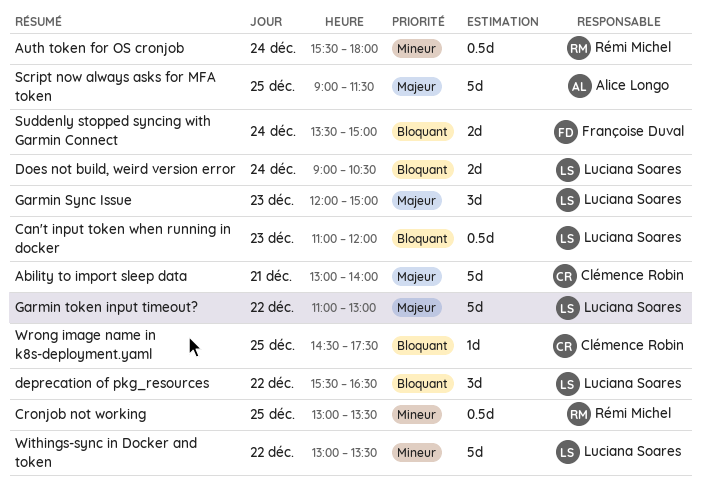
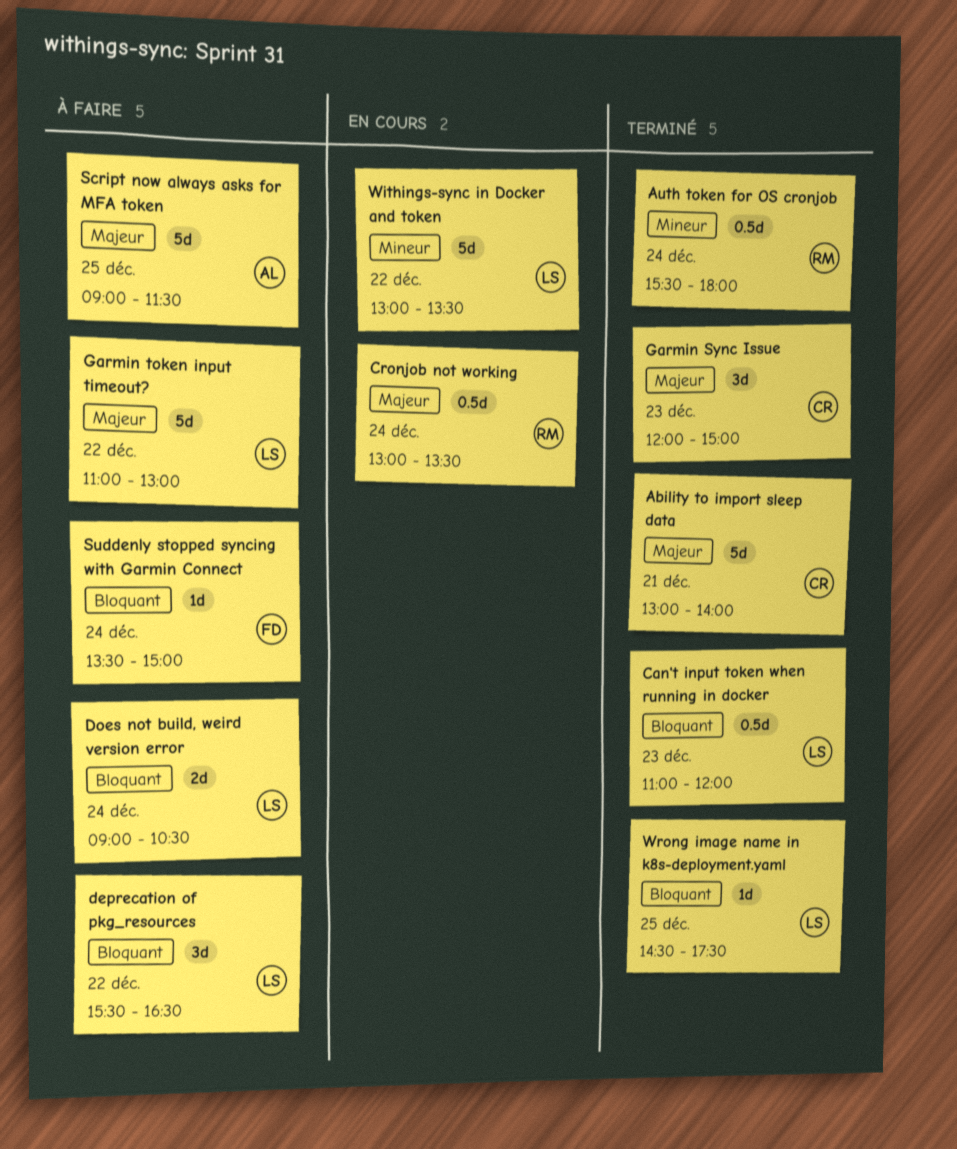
Cronjob not working, priority: Mineur -> Majeur
Cronjob not working, day: Dec 25 -> Dec 24
Garmin Sync Issue, owner: Luciana Soares -> Clémence Robin
Suddenly stopped syncing with Garmin Connect, estimate: 2d -> 1d
Wrong image name in k8s-deployment.yaml, owner: Clémence Robin -> Luciana Soares

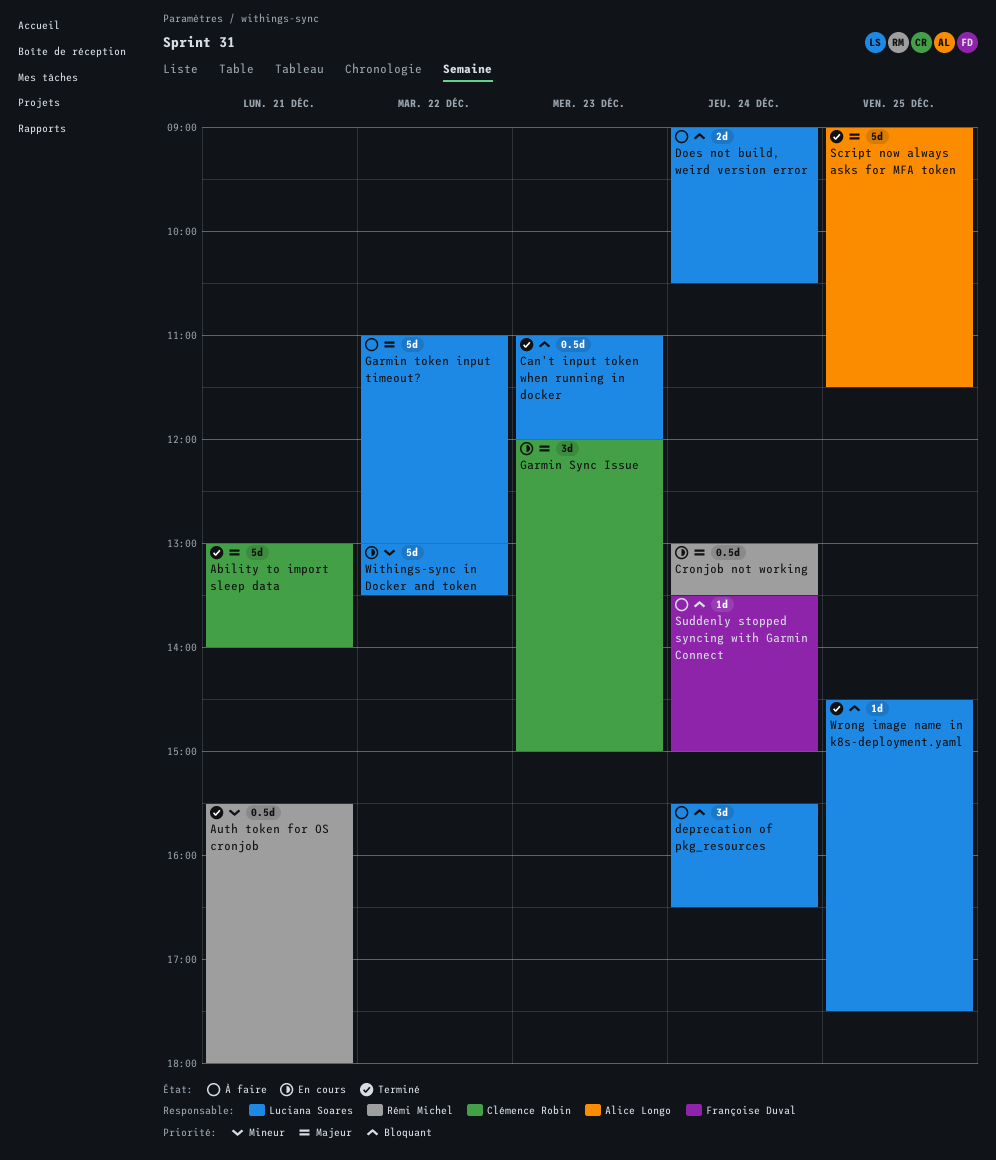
Auth token for OS cronjob, day: Dec 24 -> Dec 21
deprecation of pkg_resources, day: Dec 22 -> Dec 24
Garmin Sync Issue, status: Terminé -> En cours
Script now always asks for MFA token, status: À faire -> Terminé

